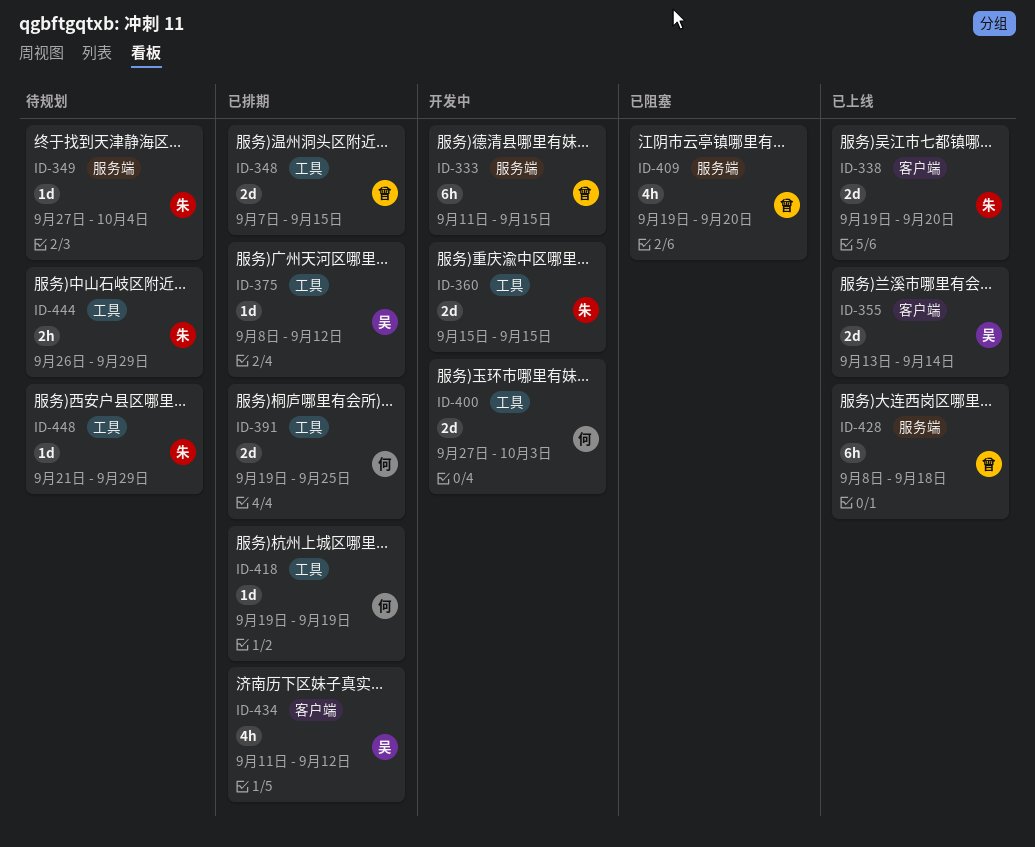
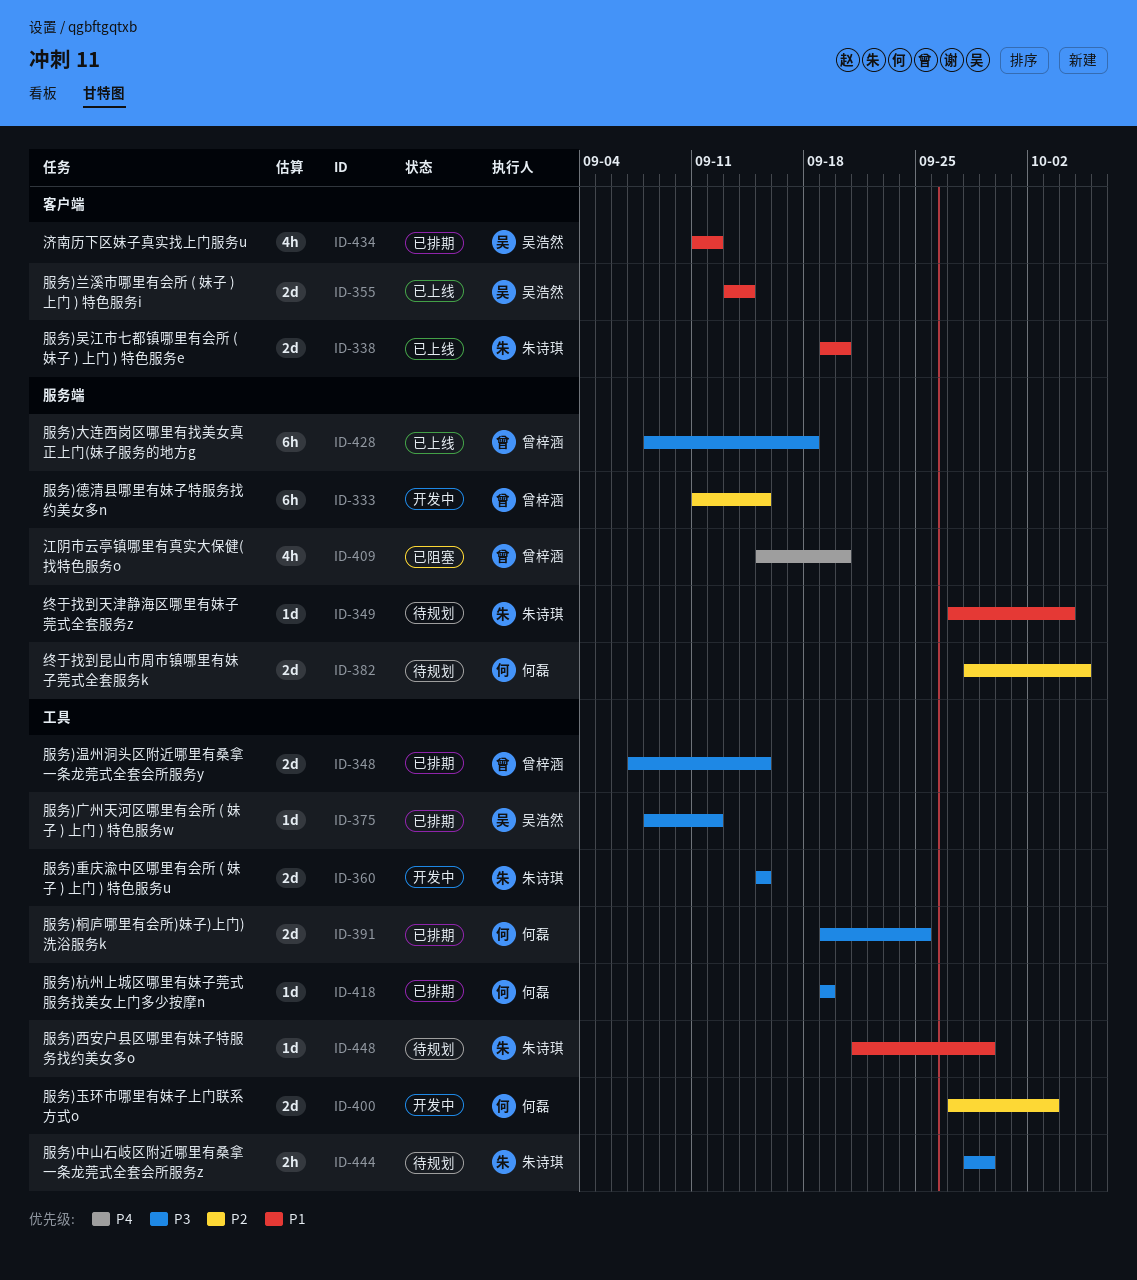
ID-382: none -> present
ID-409, start: Sep 19 -> Sep 15
ID-444, start: Sep 26 -> Sep 28

